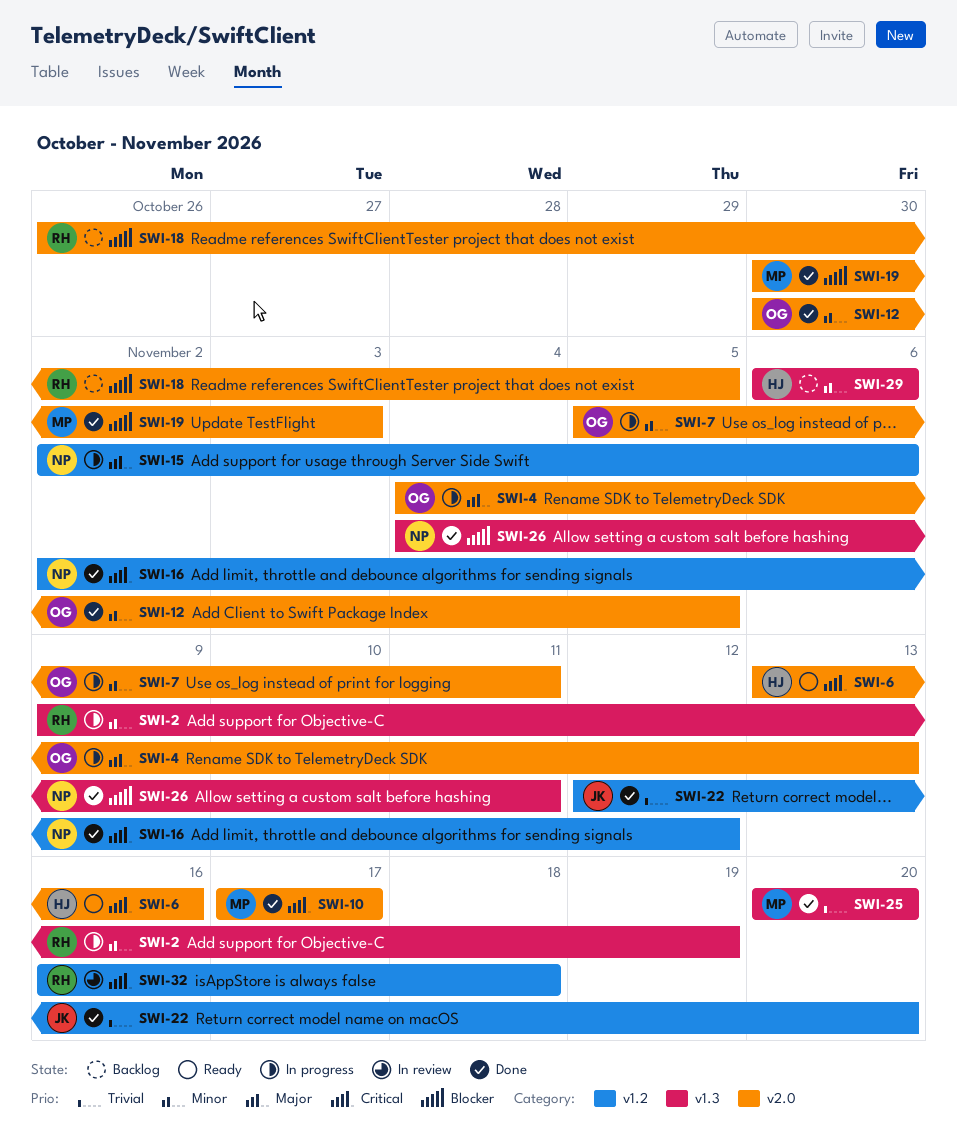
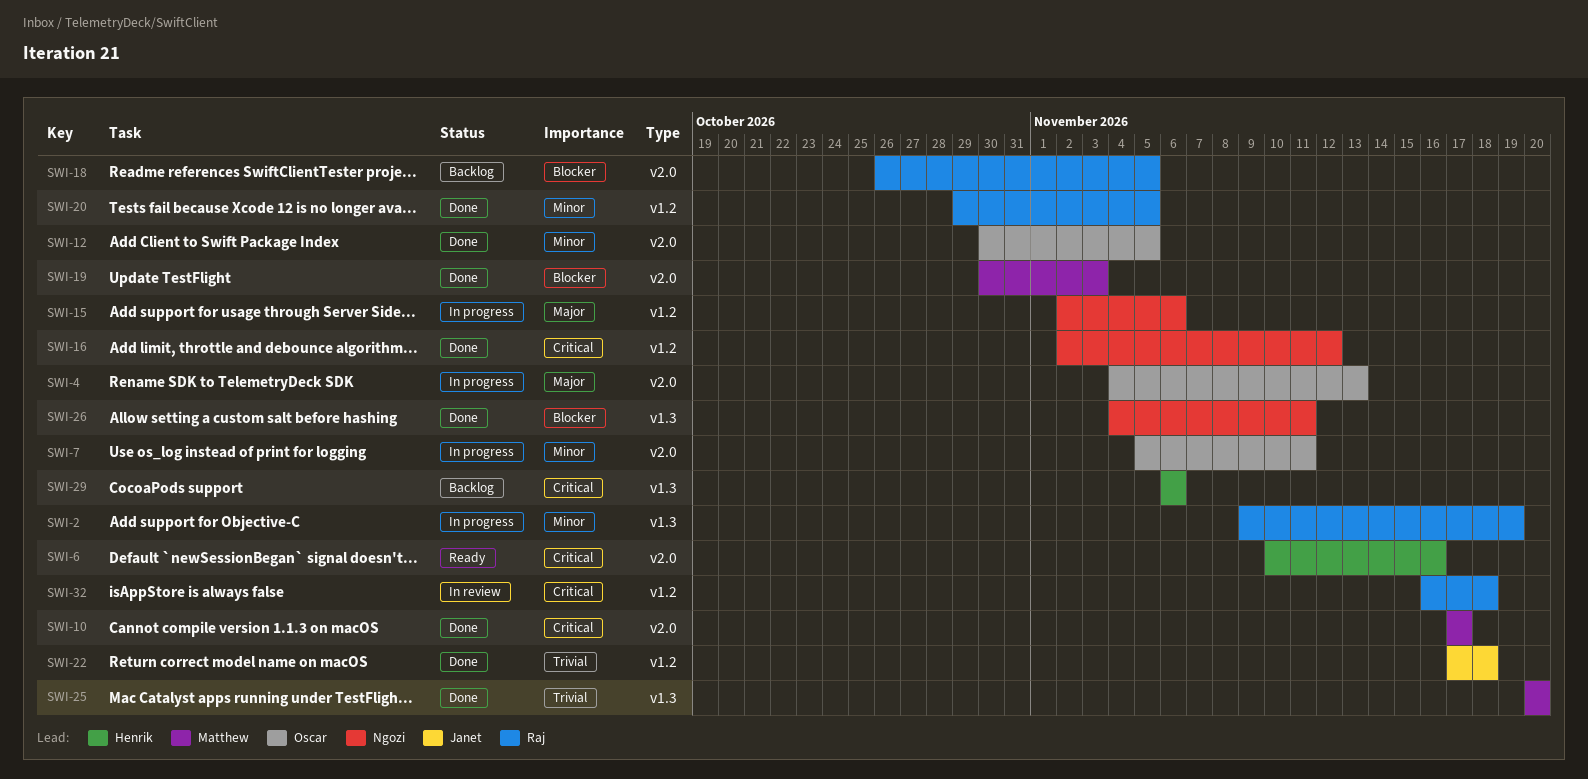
SWI-6, start: Nov 13 -> Nov 10
SWI-20: none -> present
SWI-22, start: Nov 12 -> Nov 17
SWI-22, due: Nov 20 -> Nov 18
SWI-29, priority: Minor -> Critical

